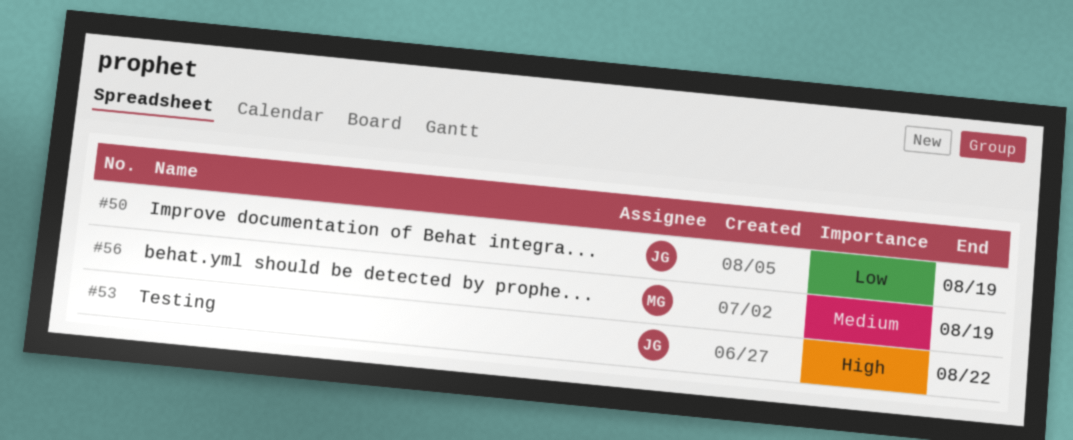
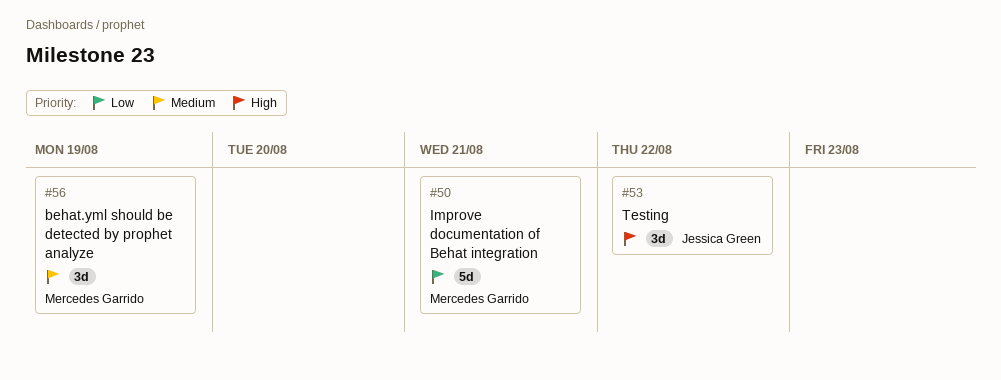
#50, owner: Jessica Green -> Mercedes Garrido
#50, due: Aug 19 -> Aug 21

